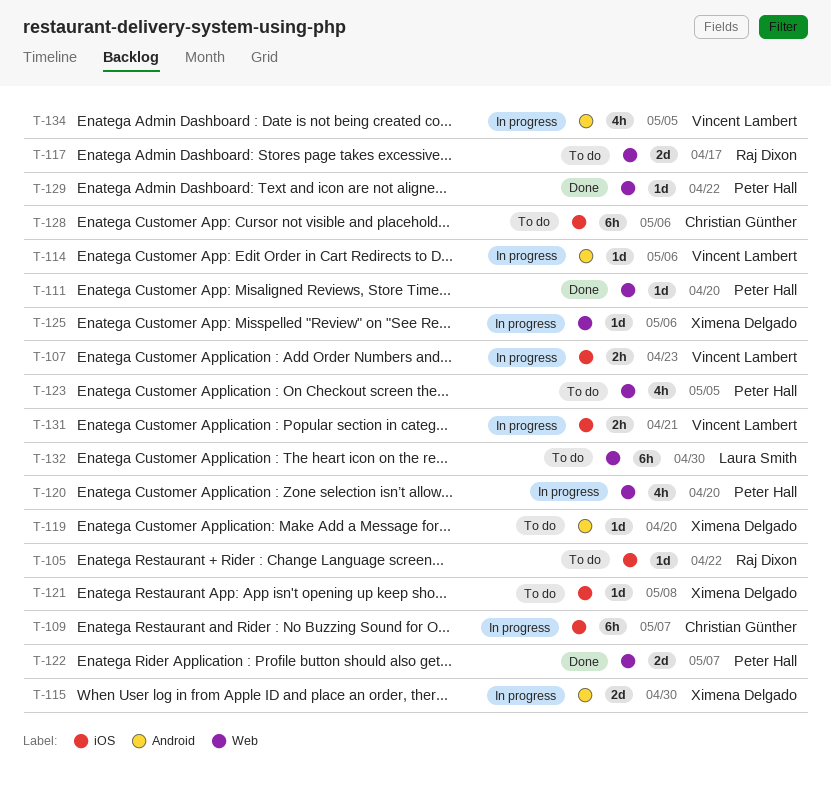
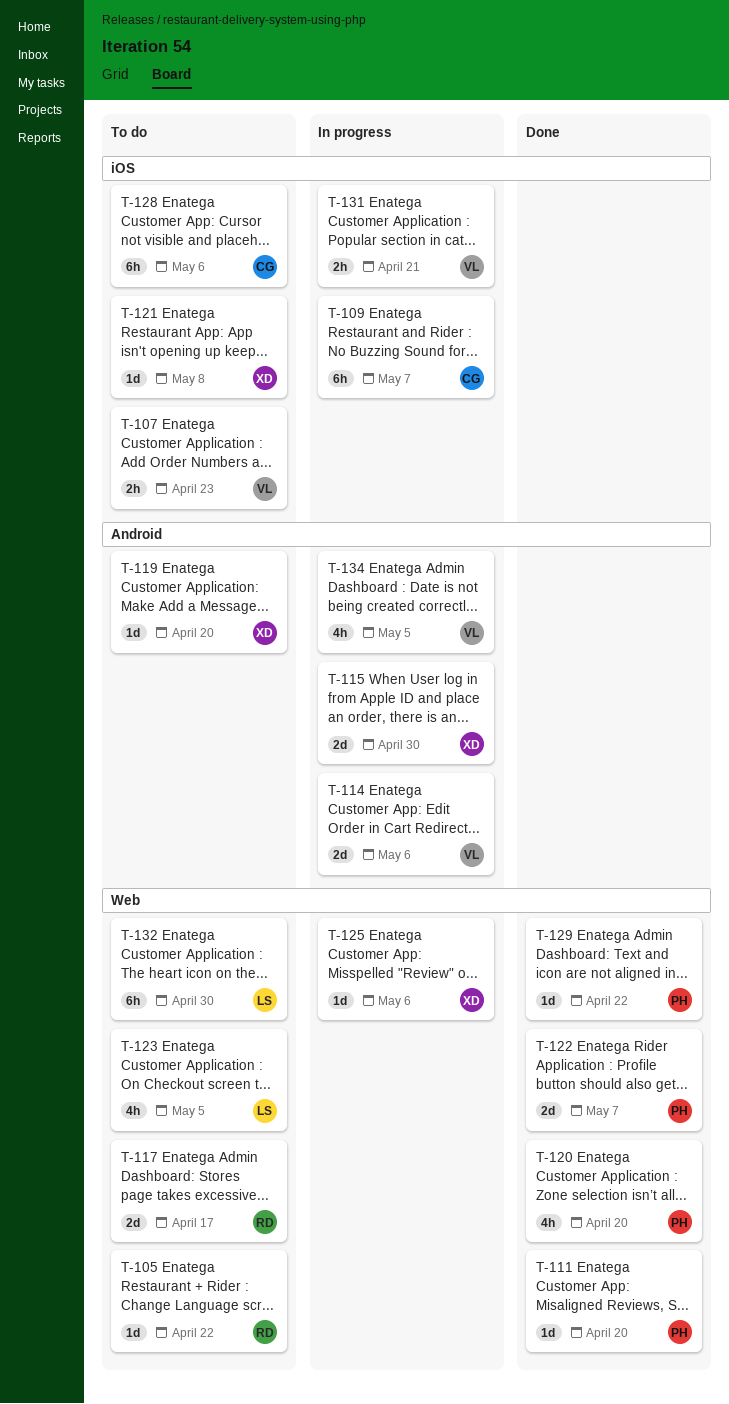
T-105, label: iOS -> Web
T-107, status: In progress -> To do
T-114, estimate: 1d -> 2d
T-120, status: In progress -> Done
T-123, owner: Peter Hall -> Laura Smith

